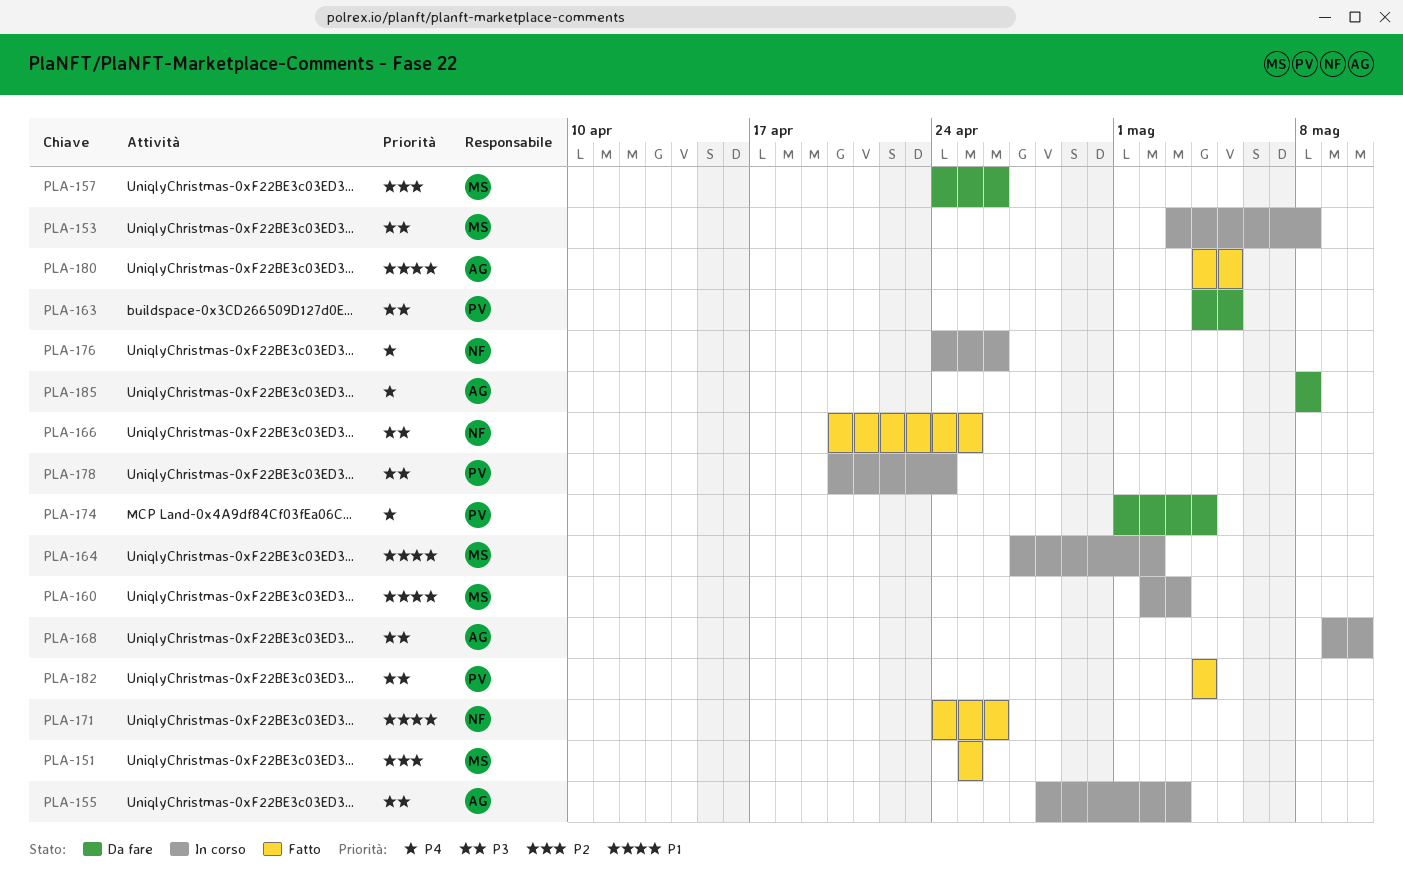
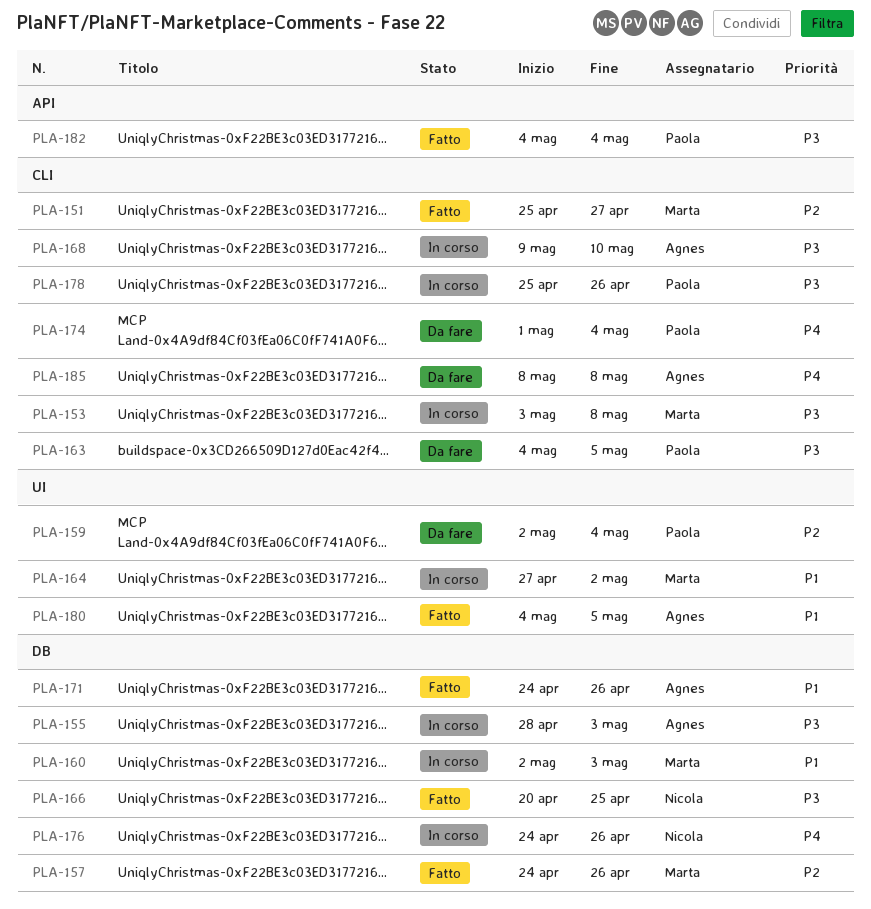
PLA-151, due: Apr 25 -> Apr 27
PLA-157, status: Da fare -> Fatto
PLA-159: none -> present
PLA-171, owner: Nicola -> Agnes
PLA-178, start: Apr 20 -> Apr 25
PLA-178, due: Apr 24 -> Apr 26

